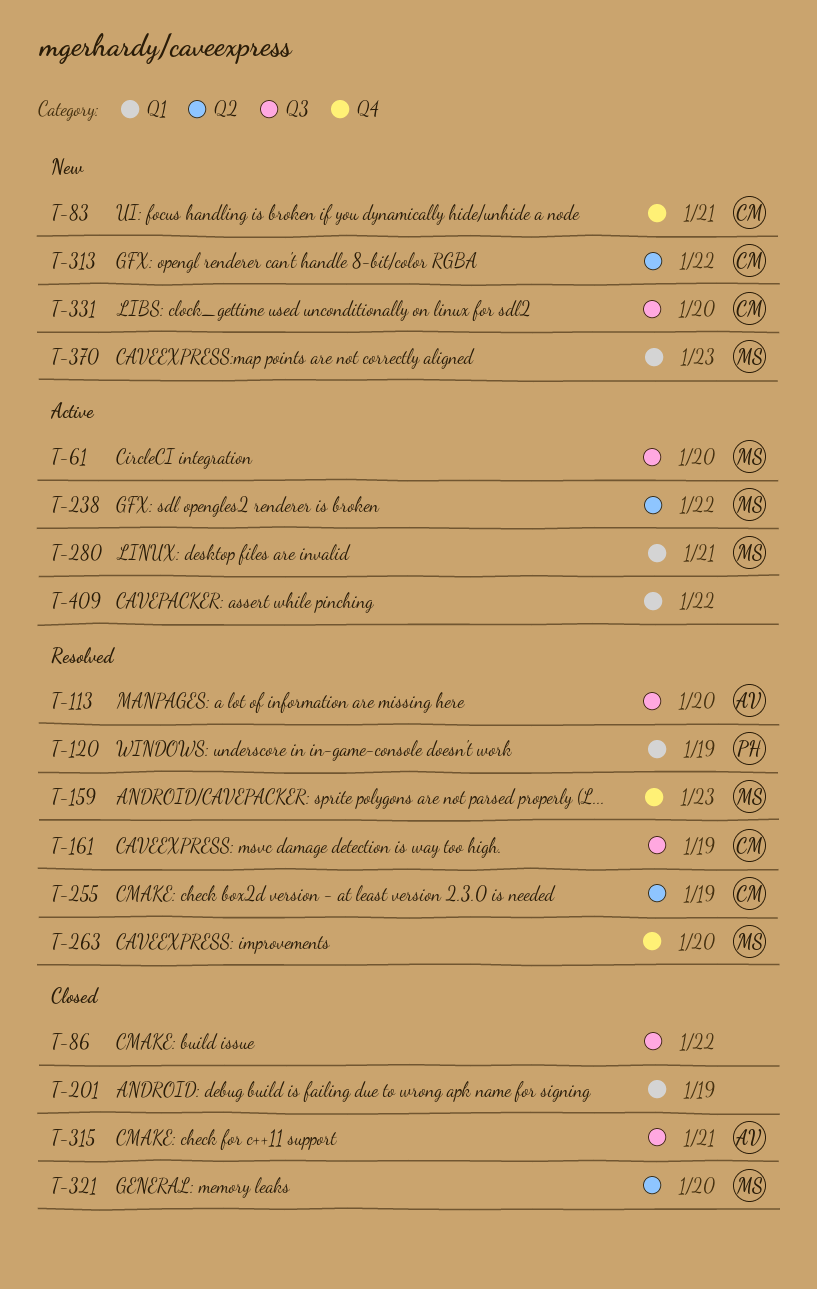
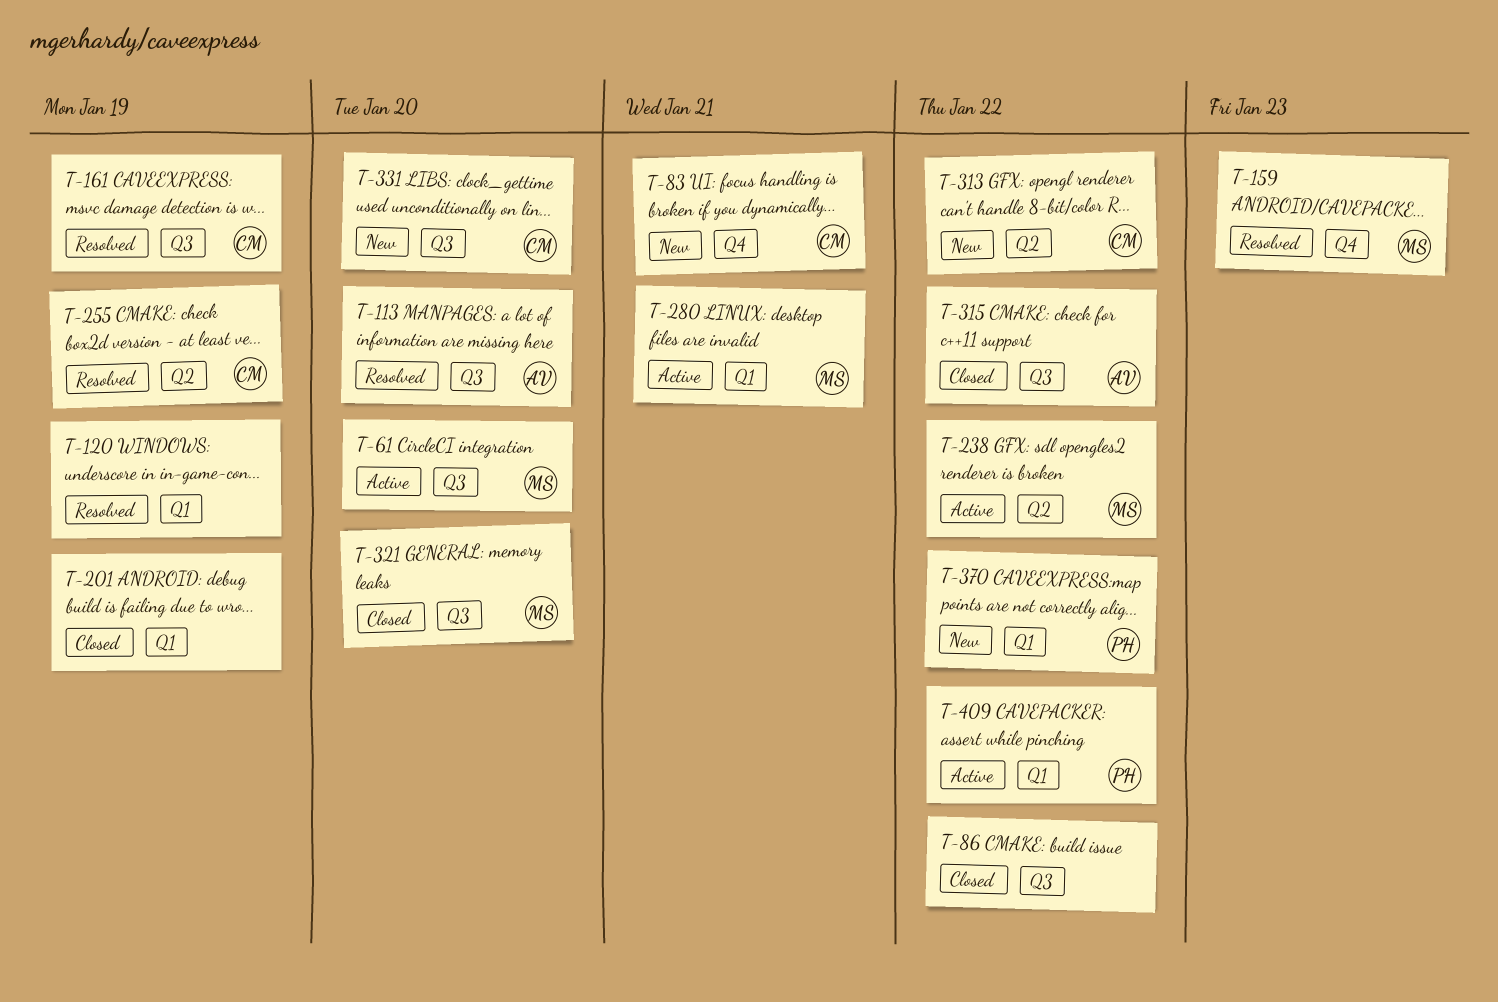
T-120, owner: PH -> none
T-263: present -> none
T-315, due: Jan 21 -> Jan 22
T-321, label: Q2 -> Q3
T-370, owner: MS -> PH
T-370, due: Jan 23 -> Jan 22
T-409, owner: none -> PH

